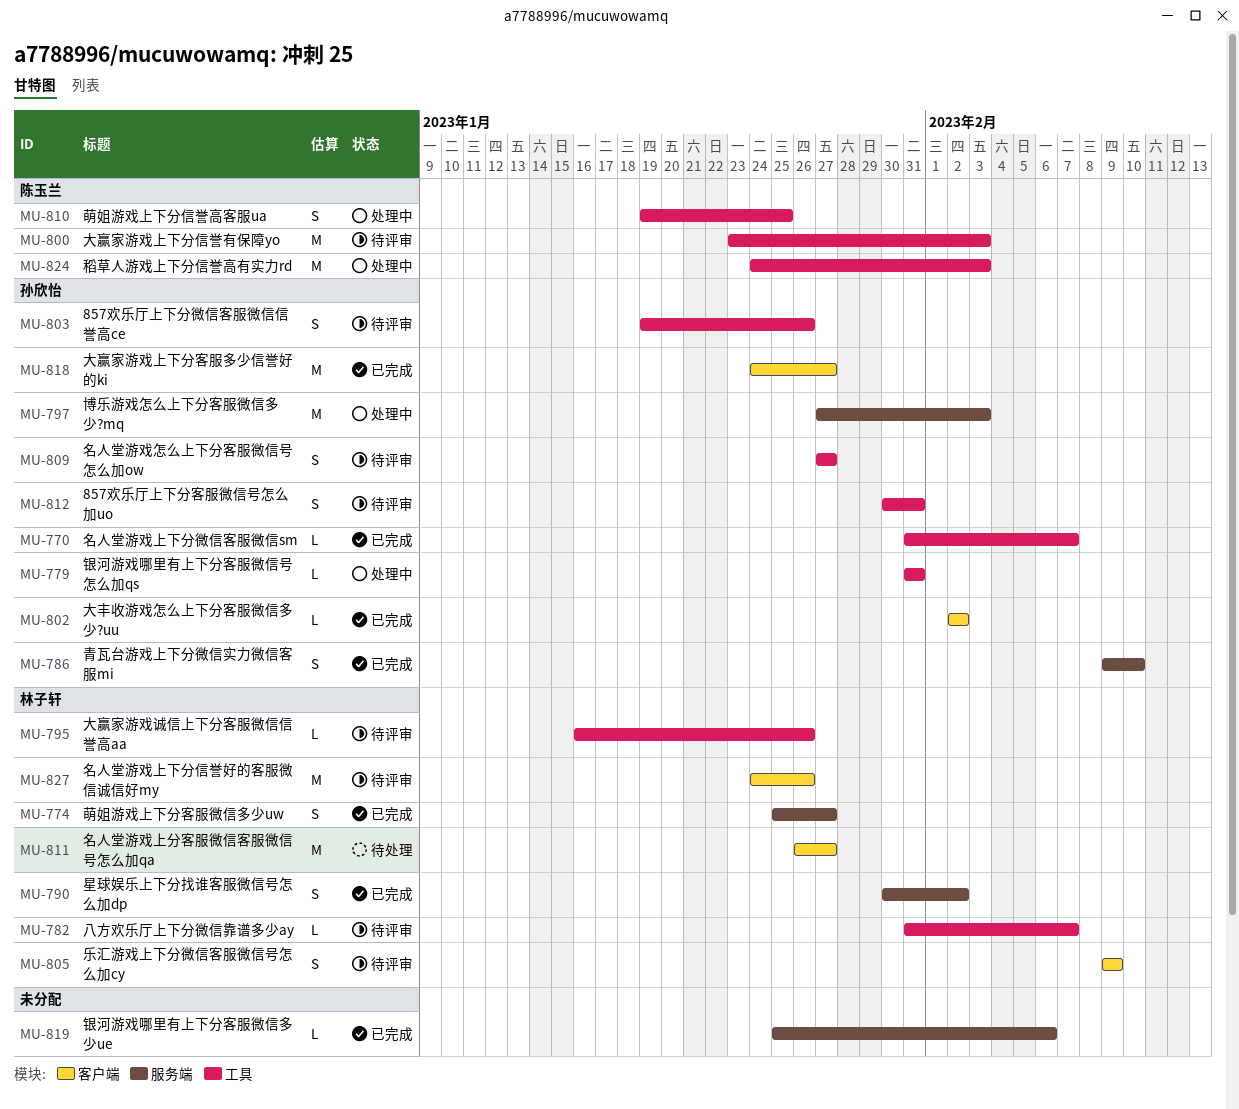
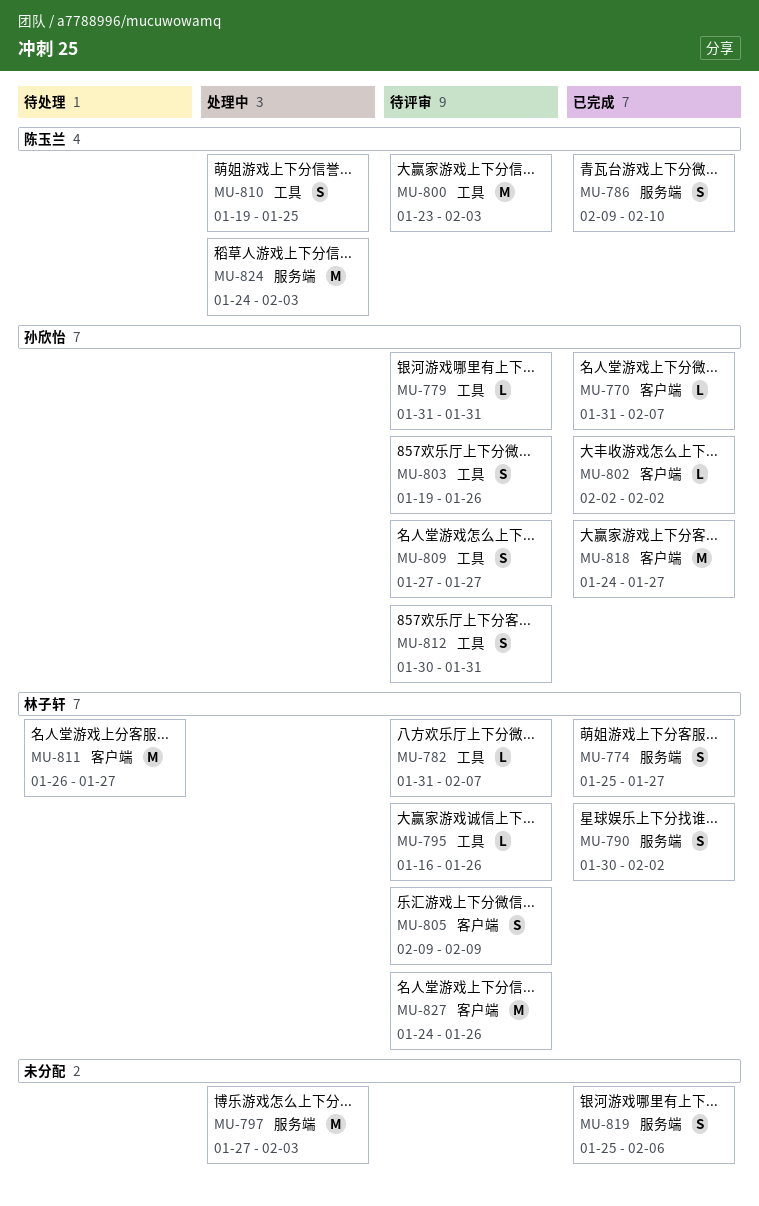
MU-770, label: 工具 -> 客户端
MU-779, status: 处理中 -> 待评审
MU-786, owner: 孙欣怡 -> 陈玉兰
MU-797, owner: 孙欣怡 -> none
MU-819, estimate: L -> S
MU-824, label: 工具 -> 服务端

